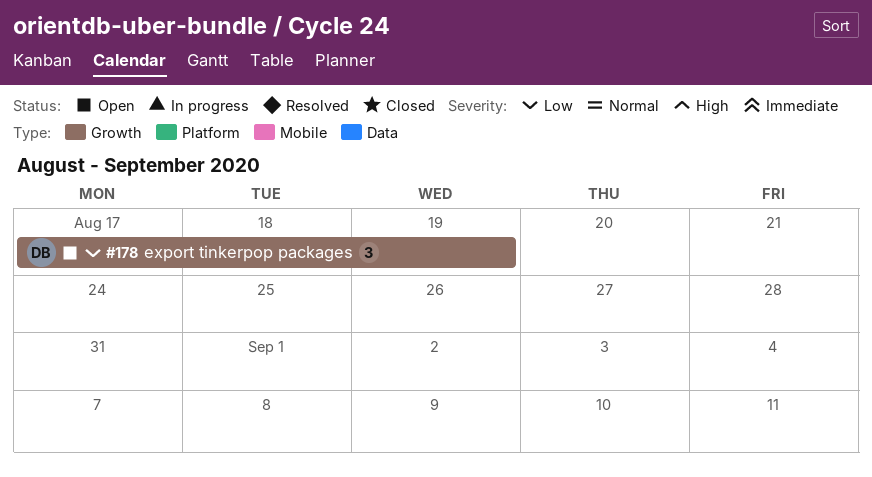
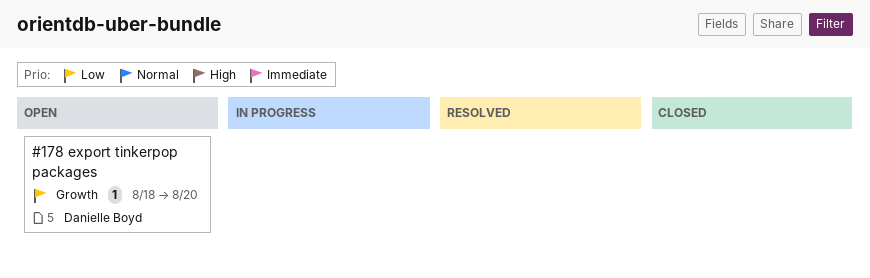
#178, estimate: 3 -> 1
#178, start: Aug 17 -> Aug 18
#178, due: Aug 19 -> Aug 20

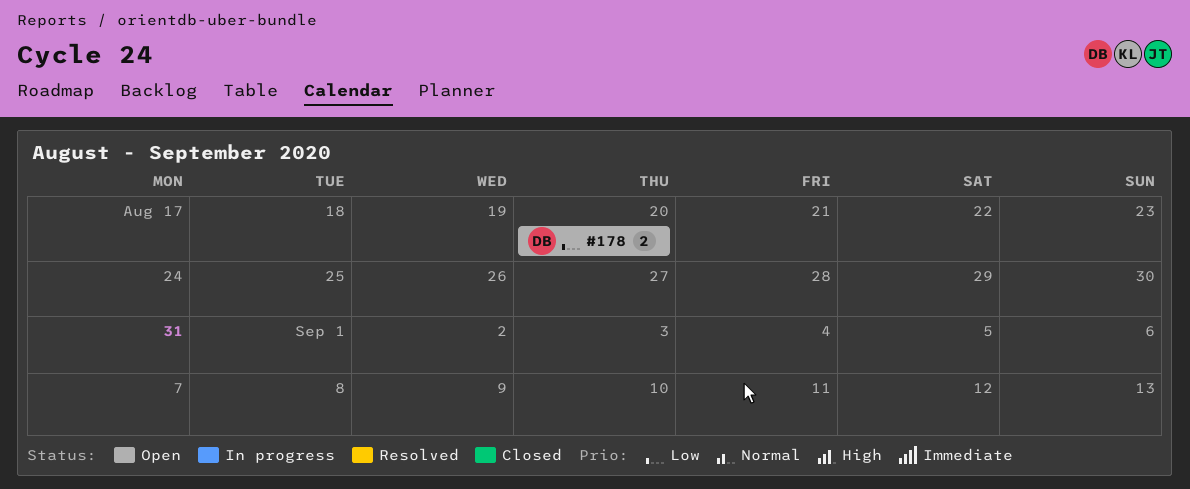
#178, estimate: 1 -> 2
#178, start: Aug 18 -> Aug 20

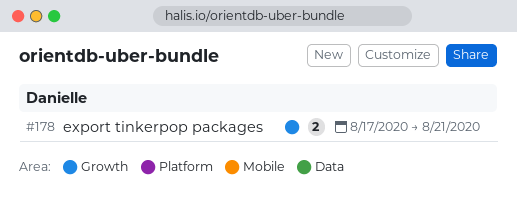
#178, start: Aug 20 -> Aug 17
#178, due: Aug 20 -> Aug 21

